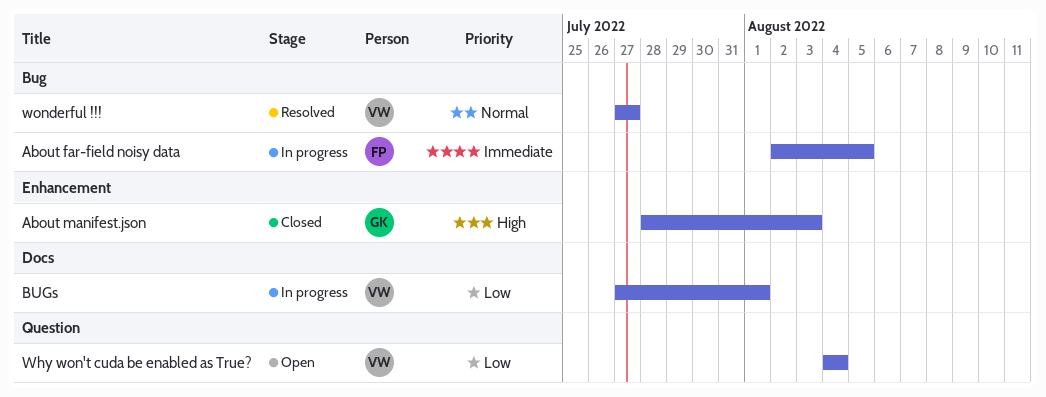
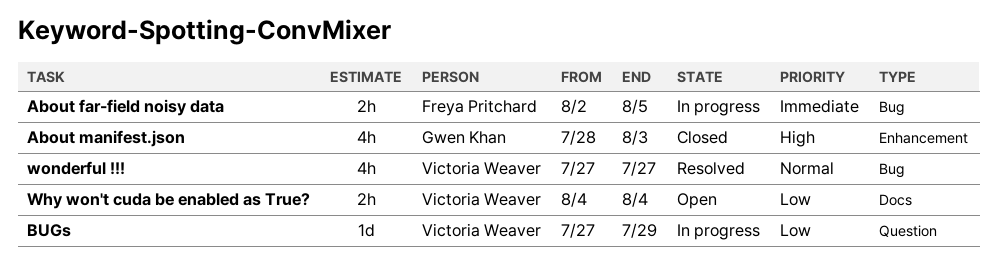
BUGs, label: Docs -> Question
BUGs, due: Aug 1 -> Jul 29
Why won't cuda be enabled as True?, label: Question -> Docs

